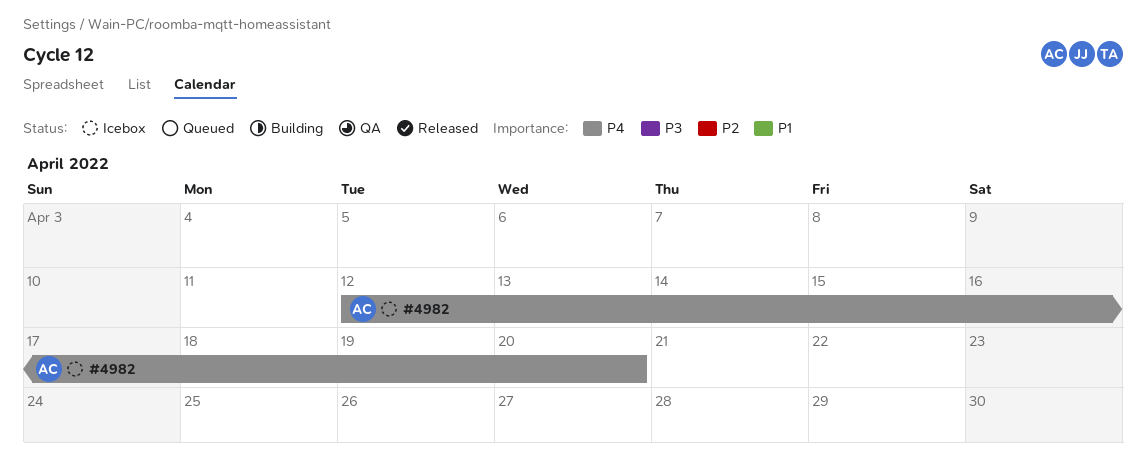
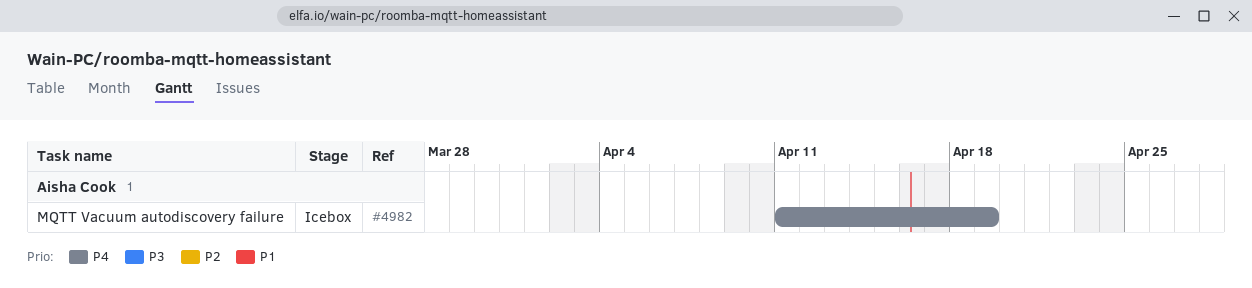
#4982, start: Apr 12 -> Apr 11
#4982, due: Apr 20 -> Apr 19

